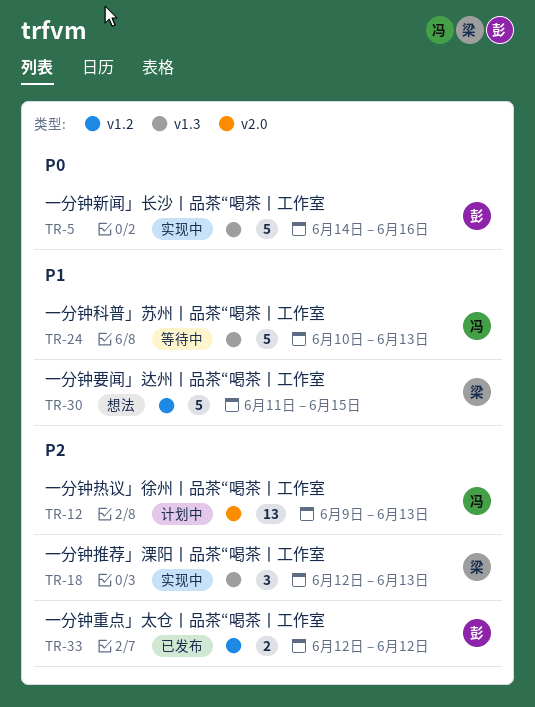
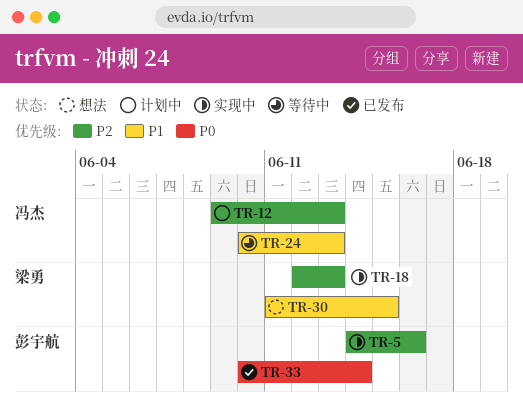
TR-5, priority: P0 -> P2
TR-33, priority: P2 -> P0
TR-33, start: Jun 12 -> Jun 10
TR-33, due: Jun 12 -> Jun 14

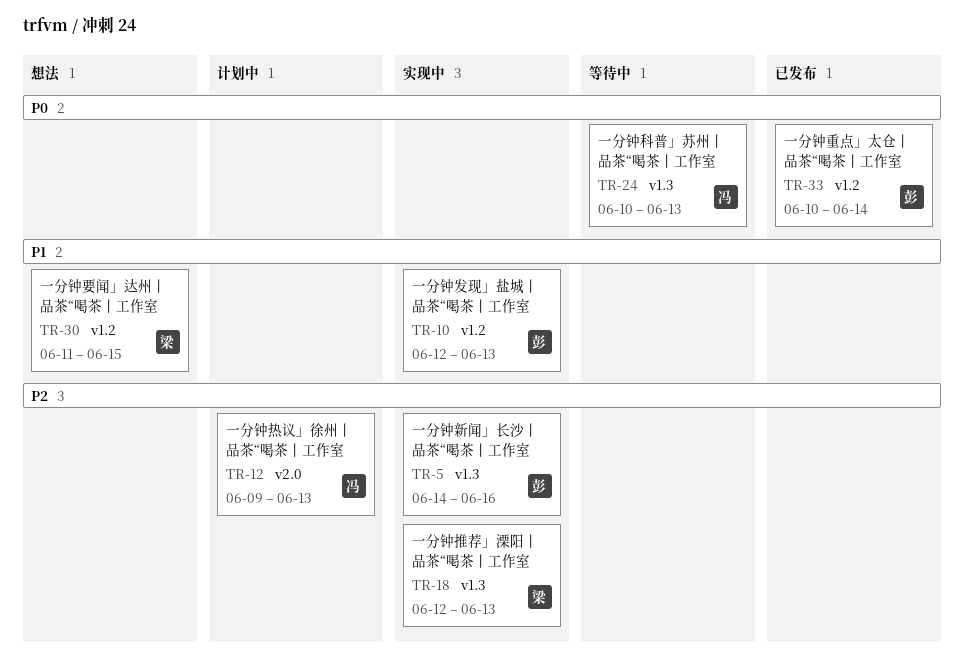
TR-10: none -> present
TR-24, priority: P1 -> P0

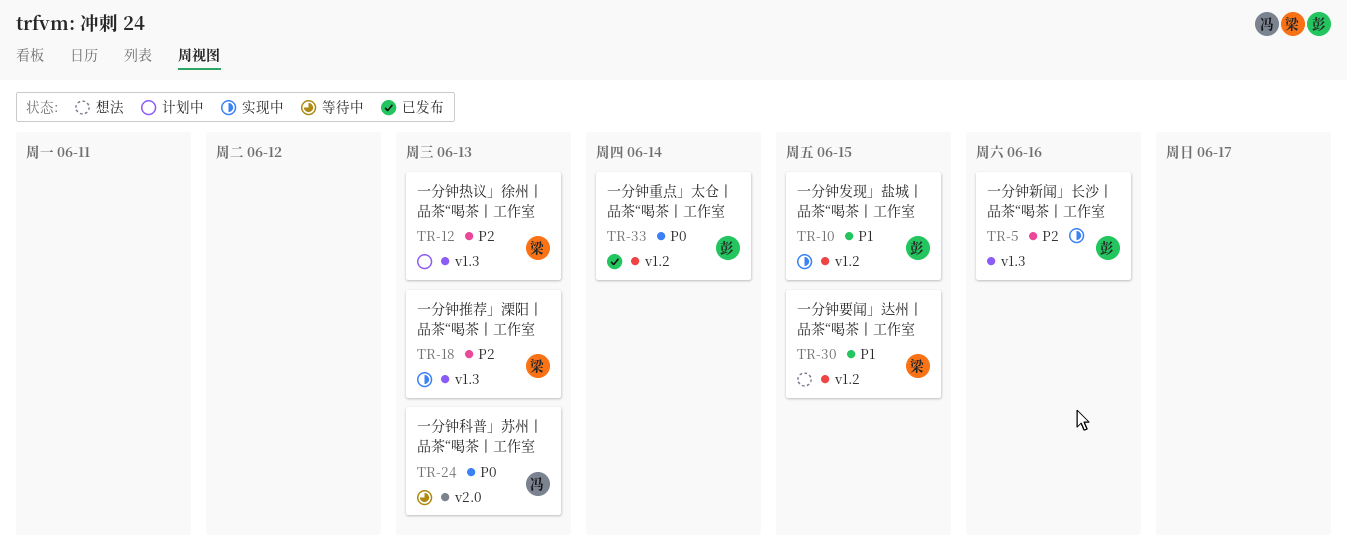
TR-10, due: Jun 13 -> Jun 15
TR-12, owner: 冯 -> 梁
TR-12, label: v2.0 -> v1.3
TR-24, label: v1.3 -> v2.0

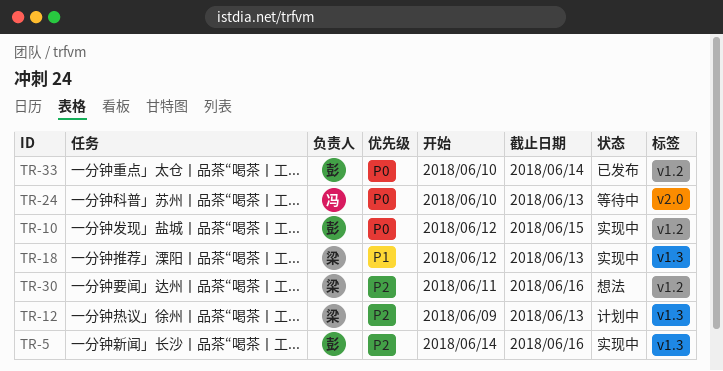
TR-10, priority: P1 -> P0
TR-18, priority: P2 -> P1
TR-30, priority: P1 -> P2
TR-30, due: Jun 15 -> Jun 16

